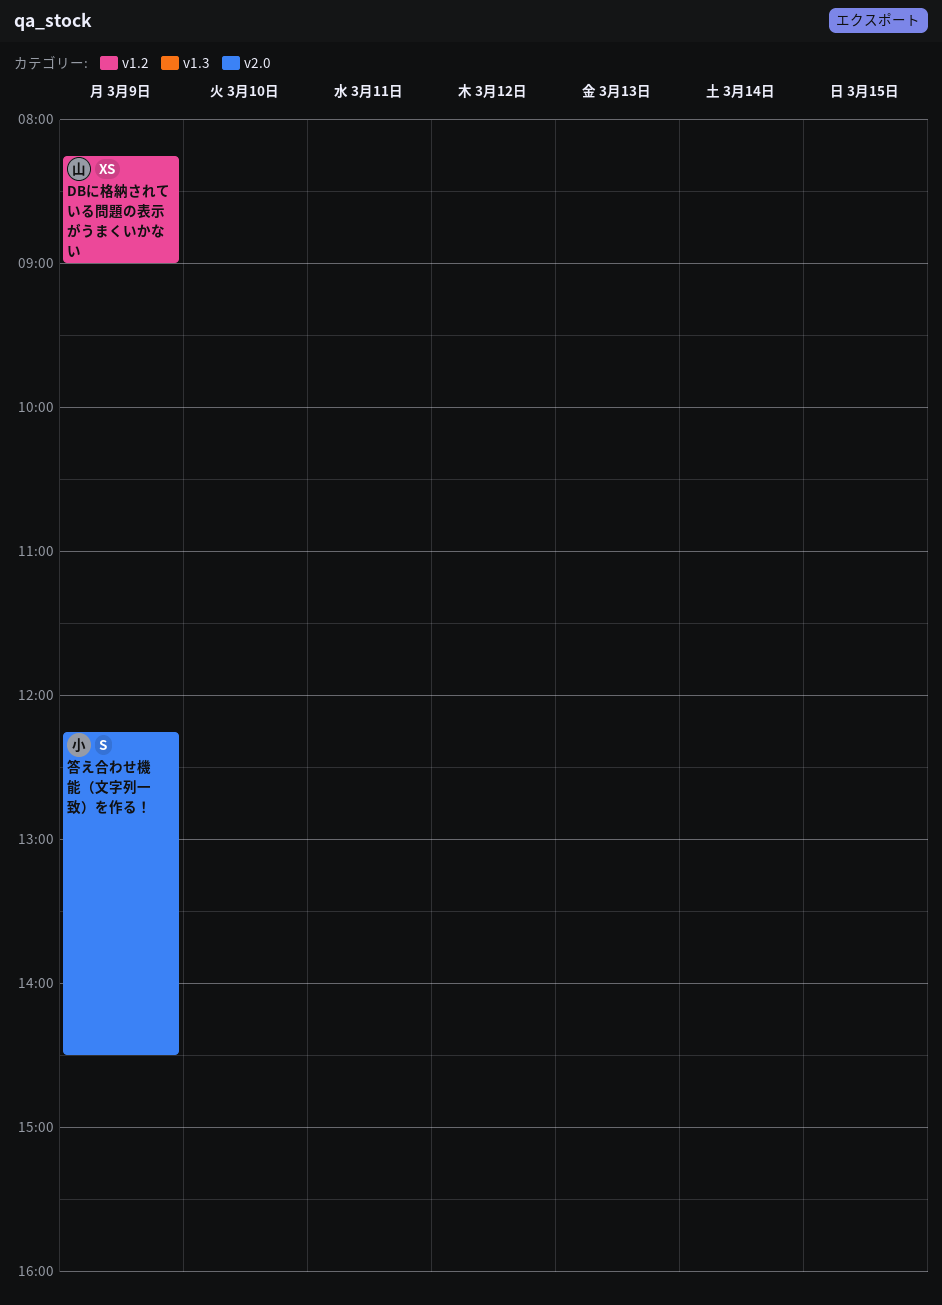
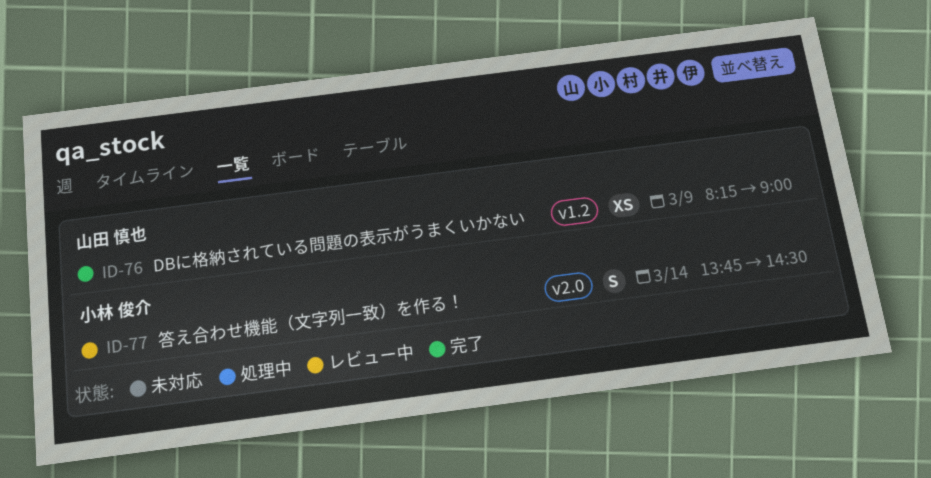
答え合わせ機能（文字列一致）を作る！, day: Mar 9 -> Mar 14
答え合わせ機能（文字列一致）を作る！, begins: 12:15 -> 13:45

